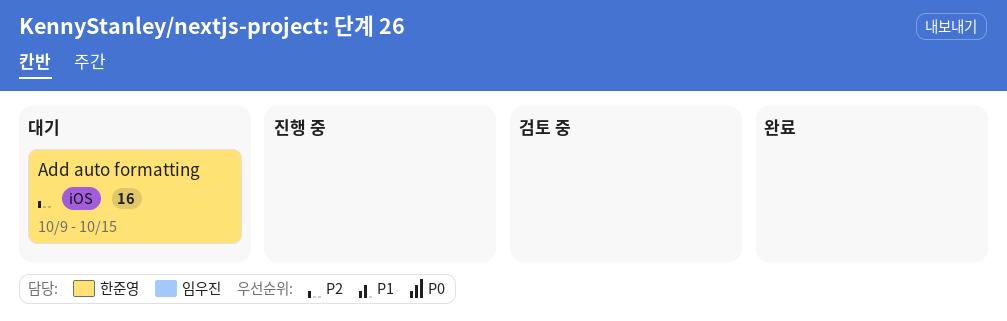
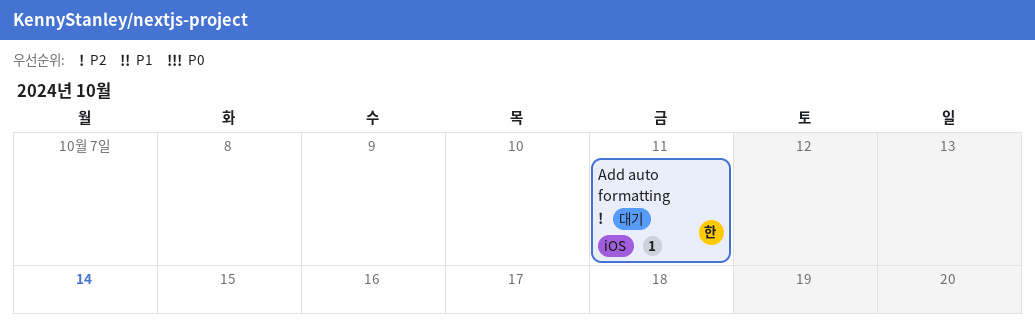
Add auto formatting, estimate: 16 -> 1
Add auto formatting, due: Oct 15 -> Oct 11

